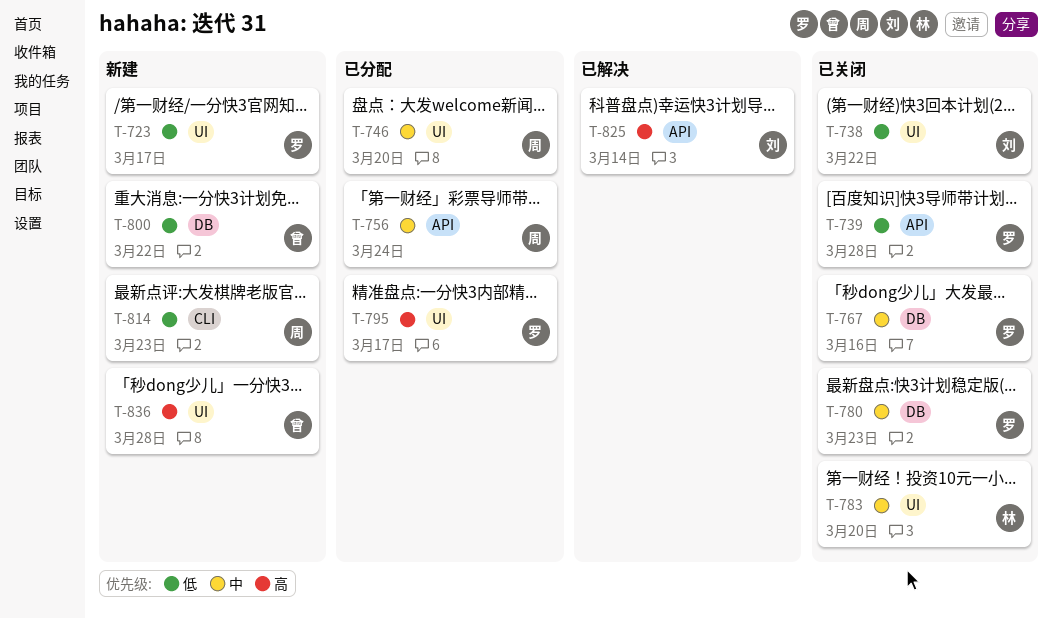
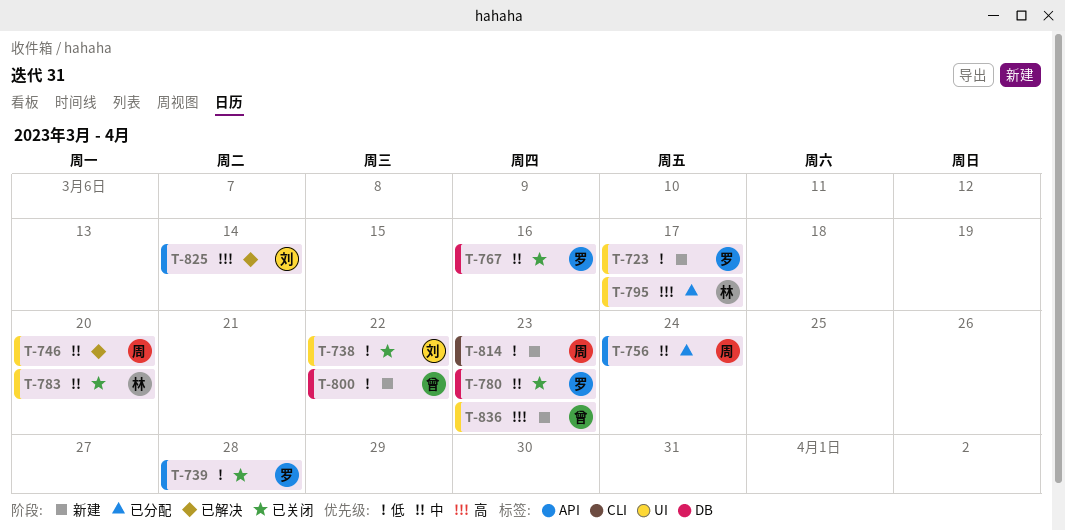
T-746, status: 已分配 -> 已解决
T-795, owner: 罗 -> 林
T-836, due: Mar 28 -> Mar 23

